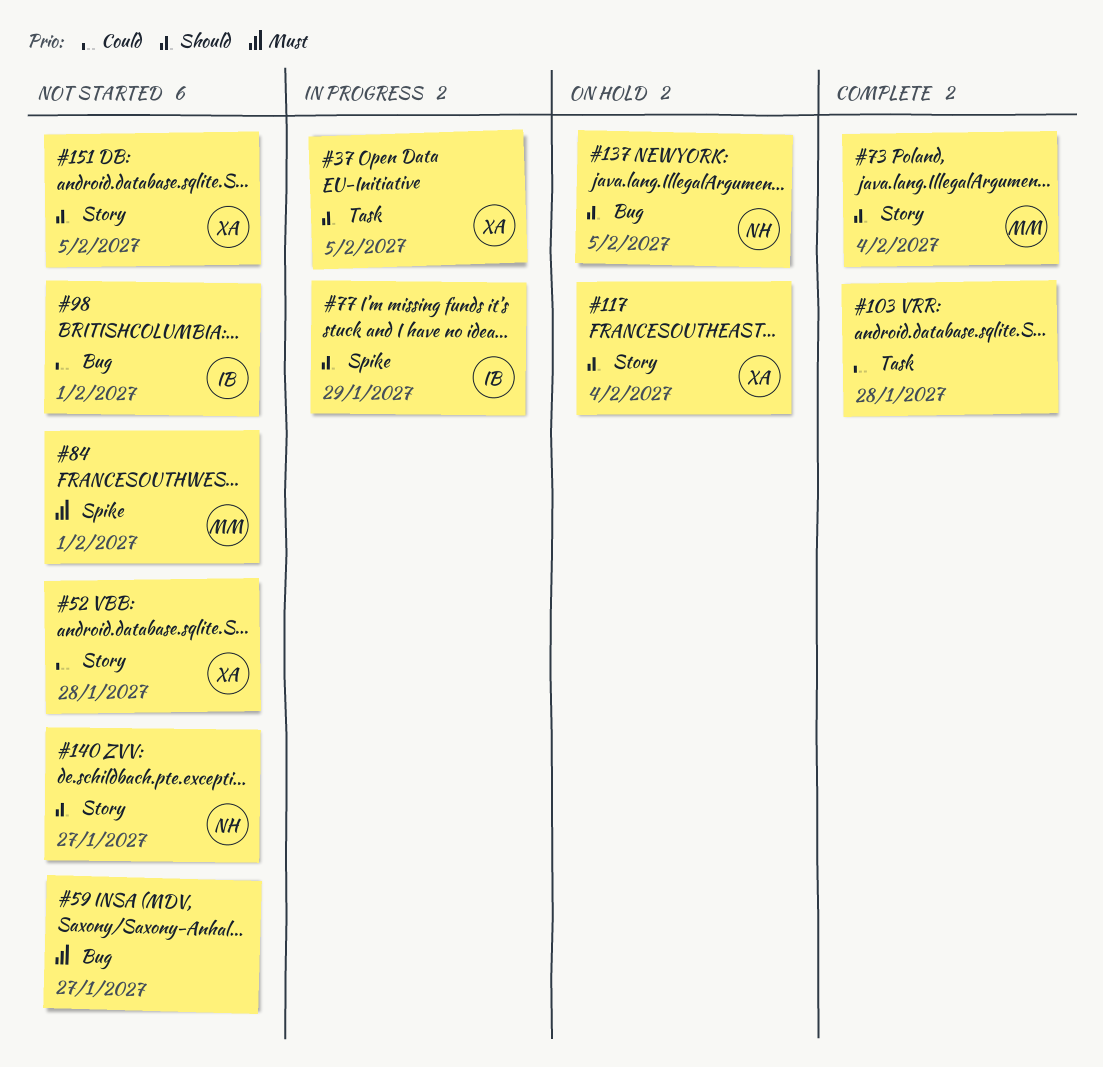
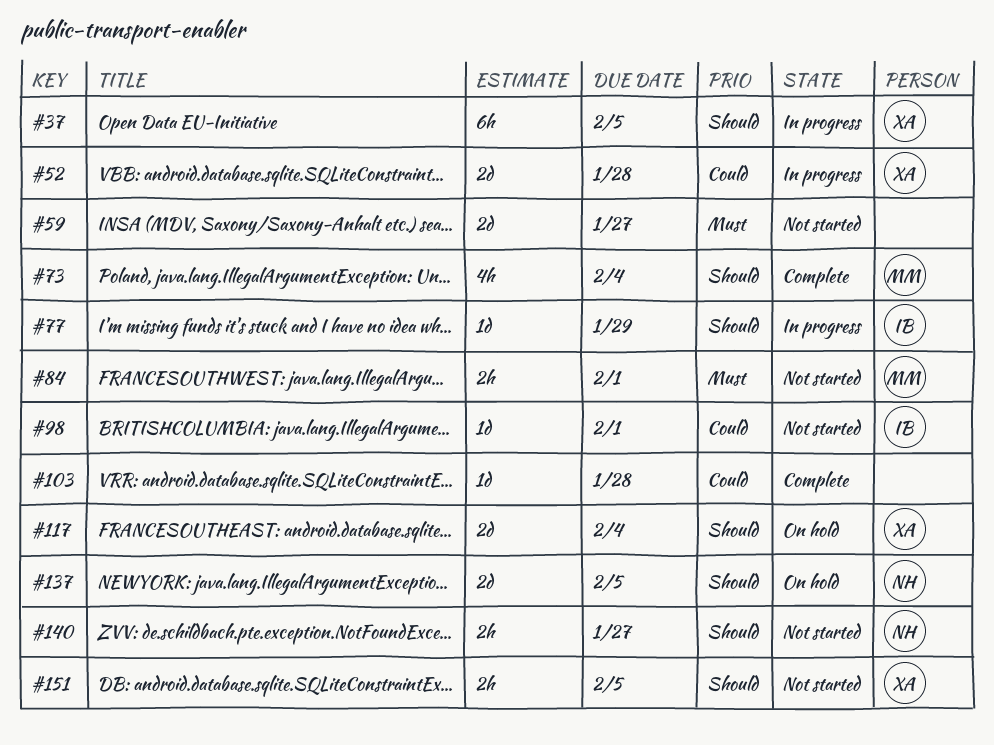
#52, status: Not started -> In progress

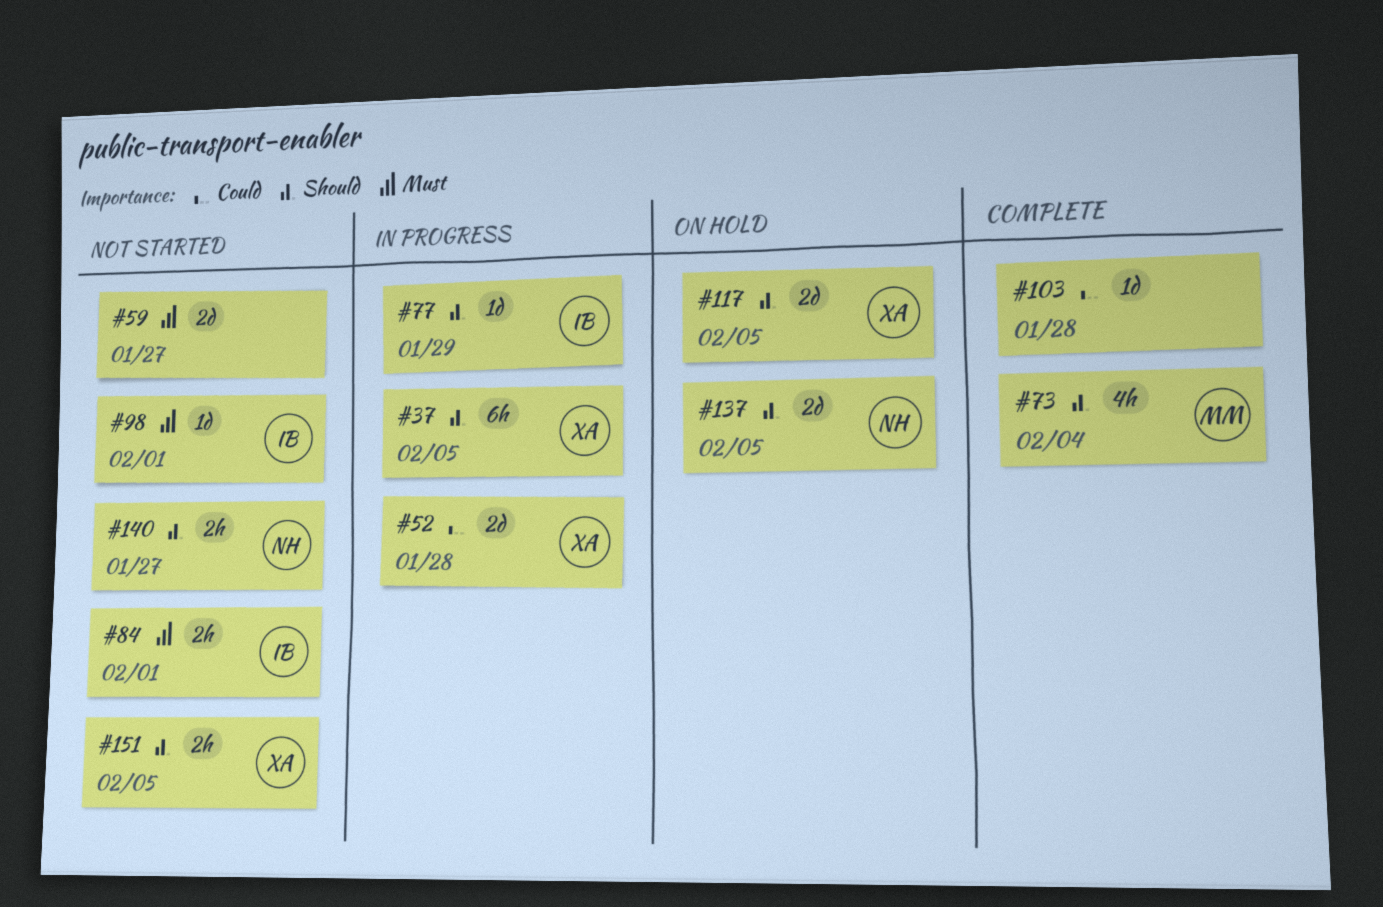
#84, owner: MM -> IB
#98, priority: Could -> Must
#117, due: Feb 4 -> Feb 5

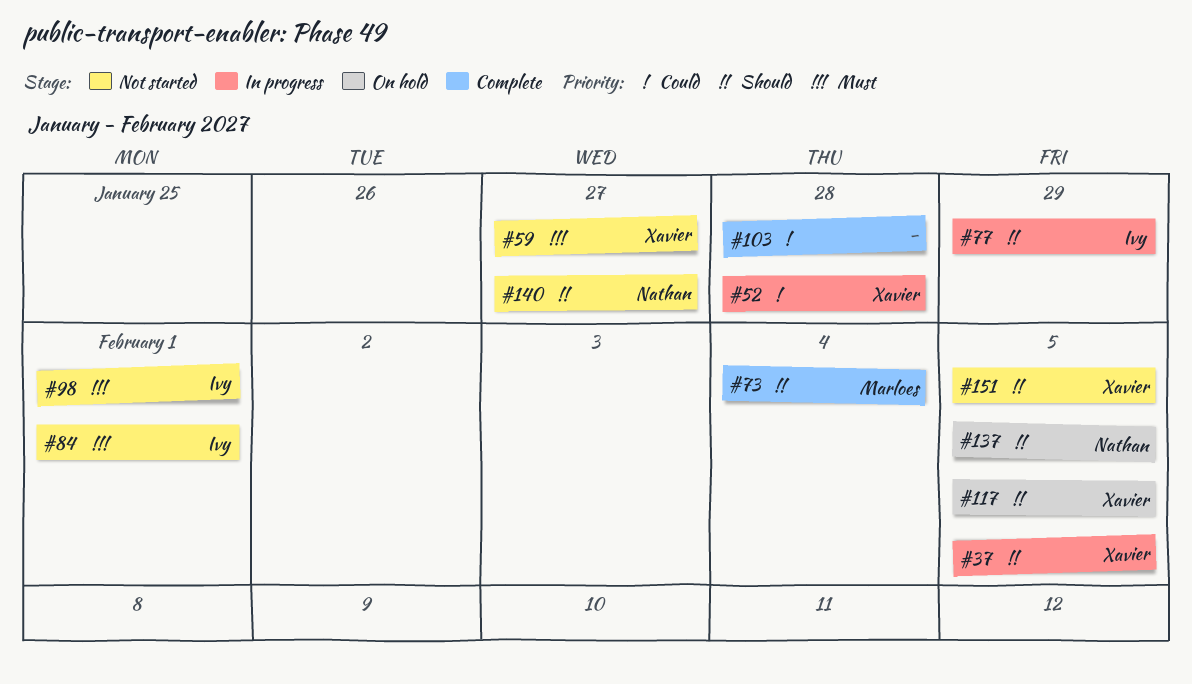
#59, owner: none -> Xavier

